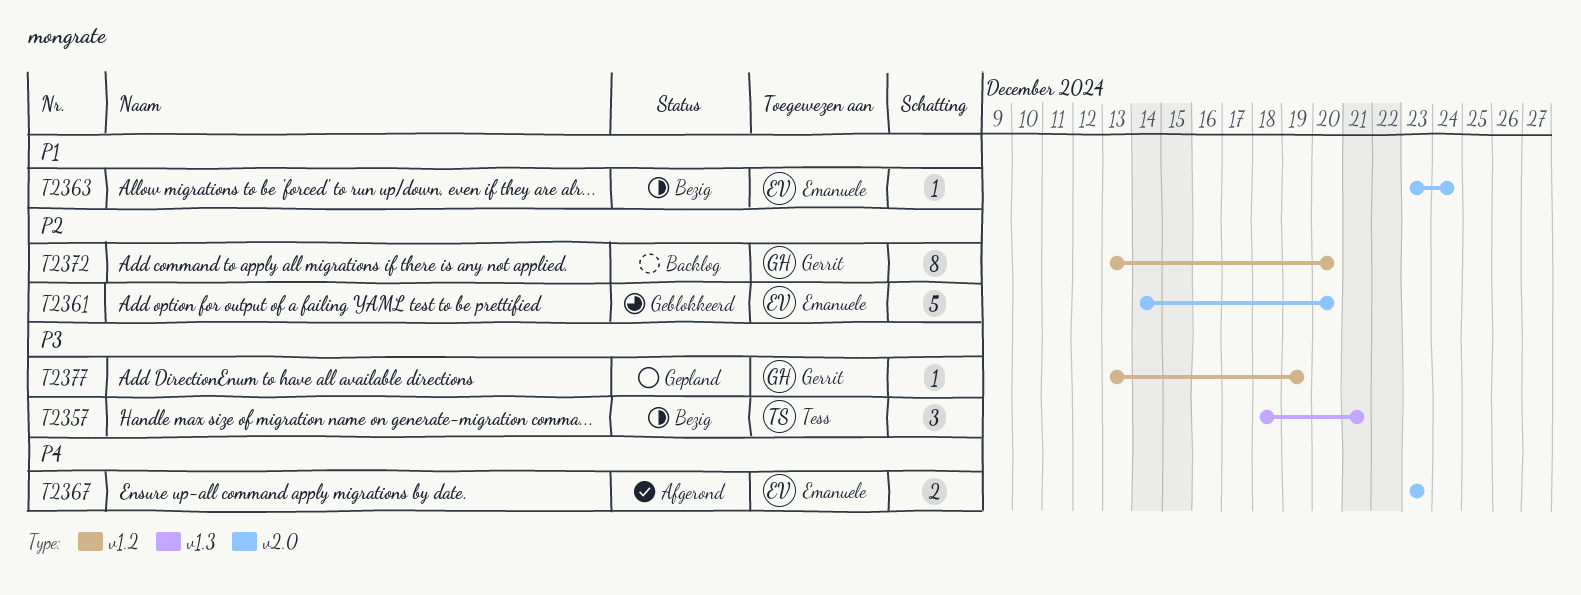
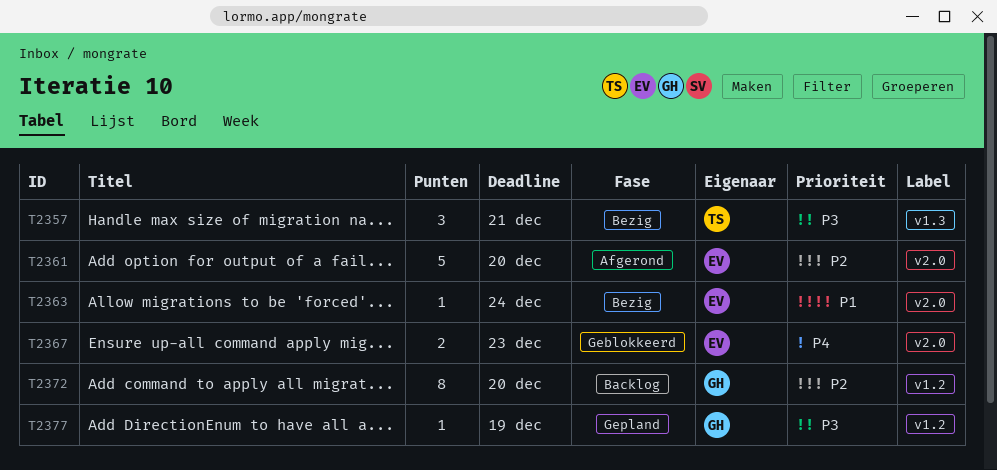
T2361, status: Geblokkeerd -> Afgerond
T2367, status: Afgerond -> Geblokkeerd

